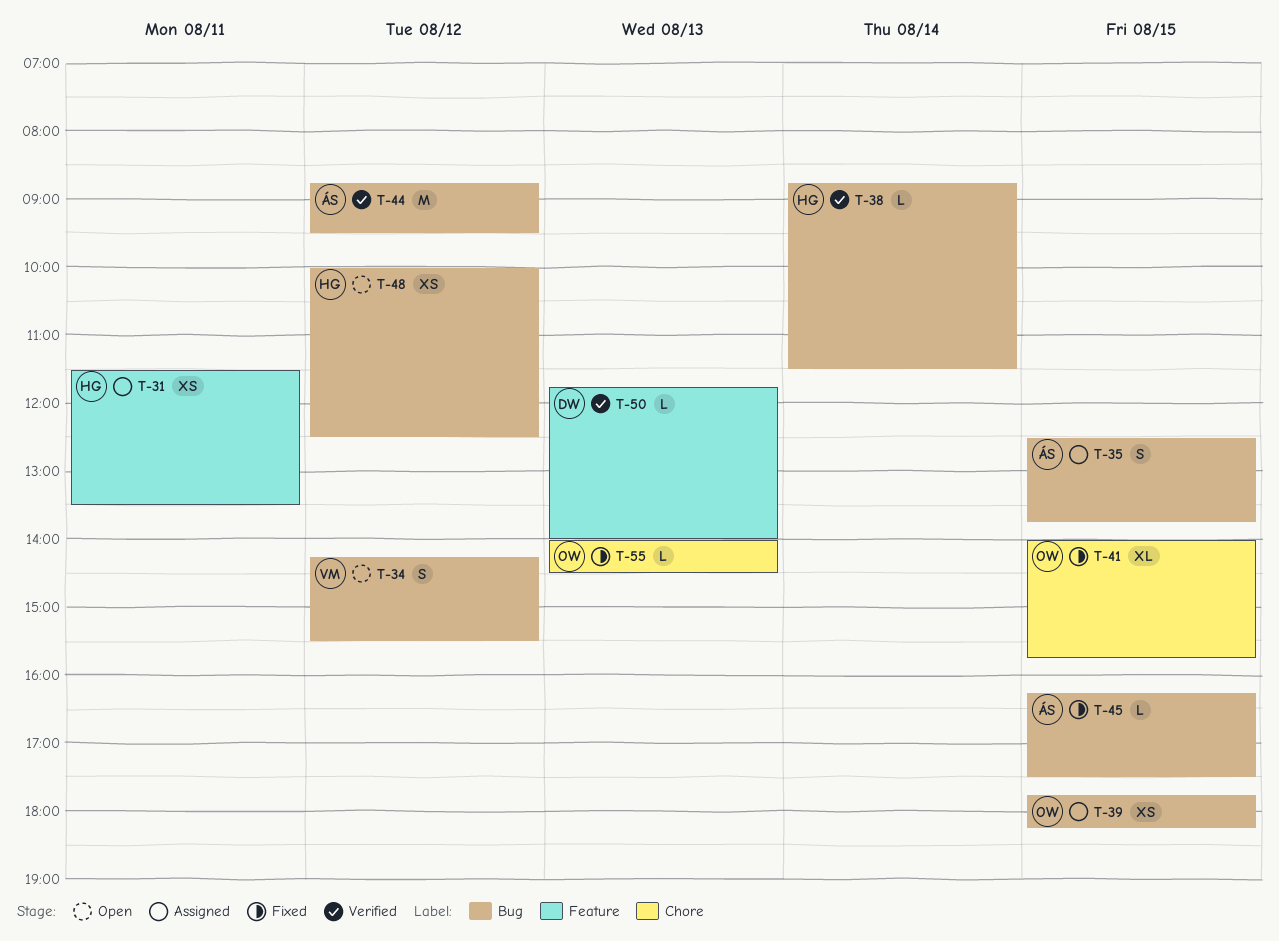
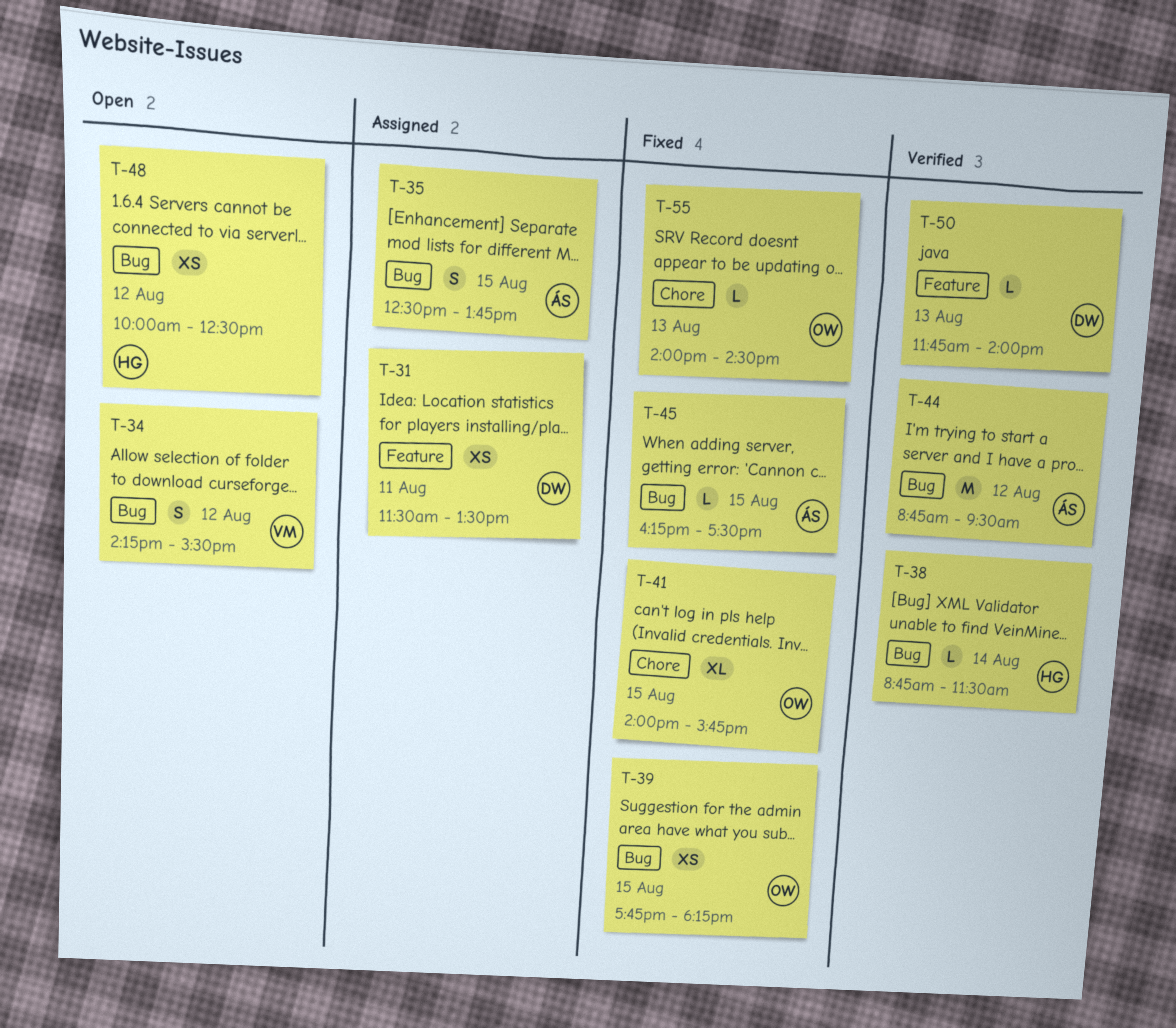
T-31, owner: HG -> DW
T-39, status: Assigned -> Fixed

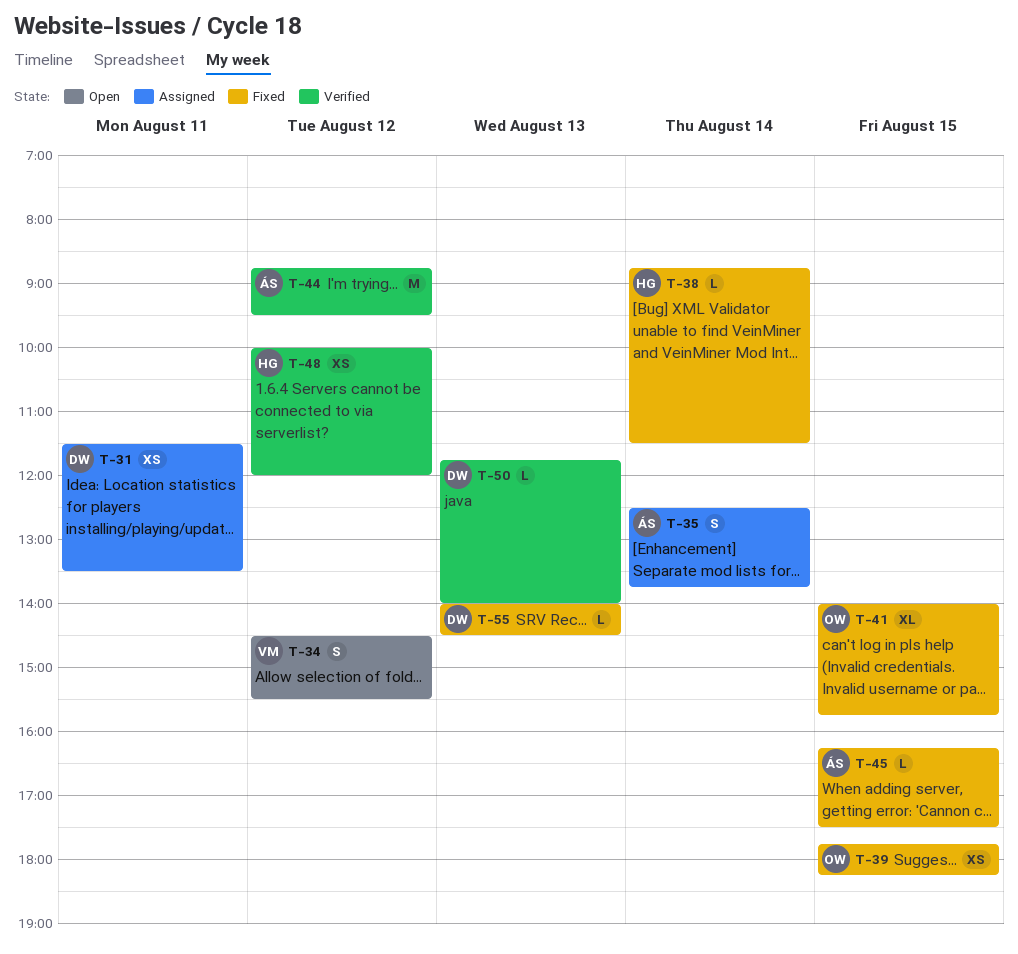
T-34, begins: 14:15 -> 14:30
T-35, day: Aug 15 -> Aug 14
T-38, status: Verified -> Fixed
T-48, status: Open -> Verified
T-48, ends: 12:30 -> 12:00
T-55, owner: OW -> DW

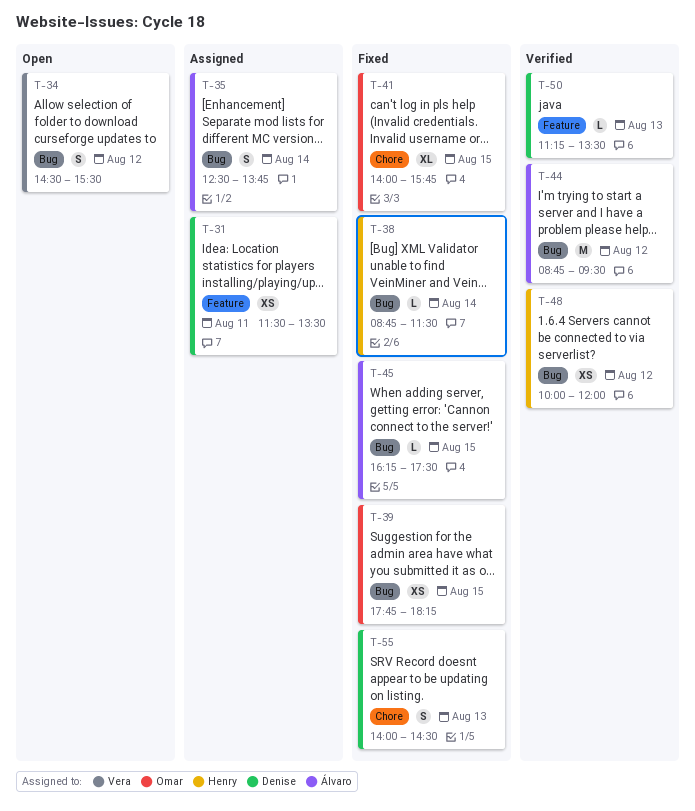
T-50, begins: 11:45 -> 11:15
T-50, ends: 14:00 -> 13:30
T-55, estimate: L -> S

